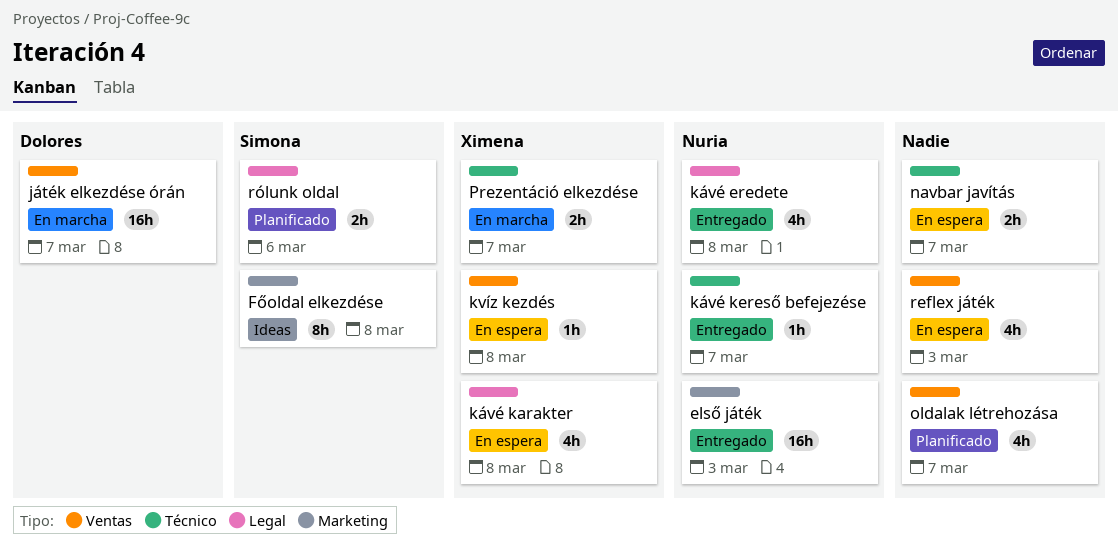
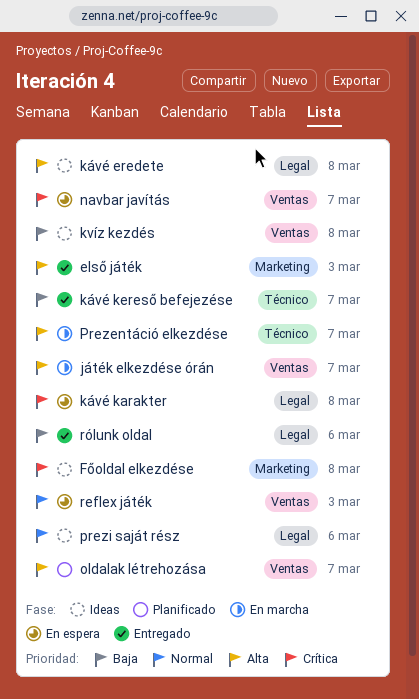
kvíz kezdés, status: En espera -> Ideas
kávé eredete, status: Entregado -> Ideas
navbar javítás, label: Técnico -> Ventas
prezi saját rész: none -> present
rólunk oldal, status: Planificado -> Entregado

